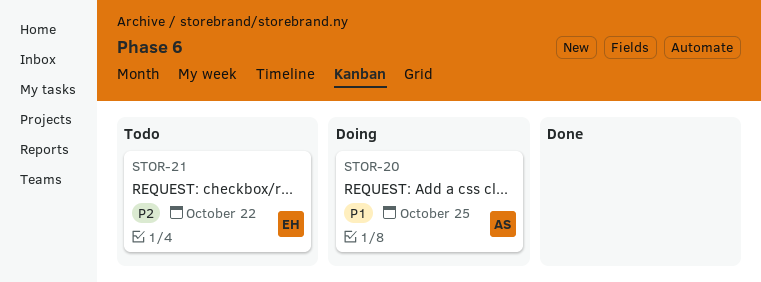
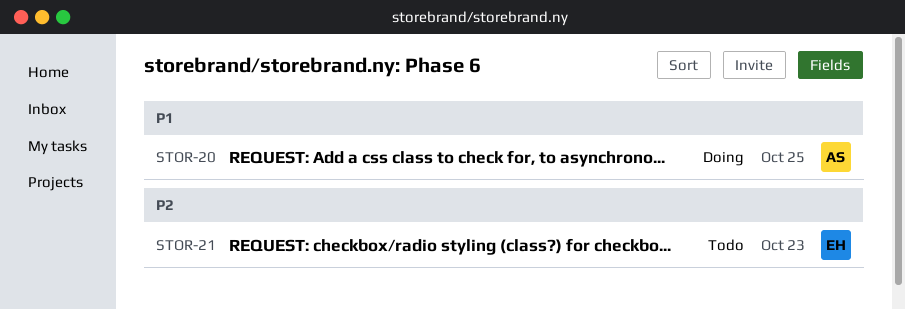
STOR-21, due: Oct 22 -> Oct 23

